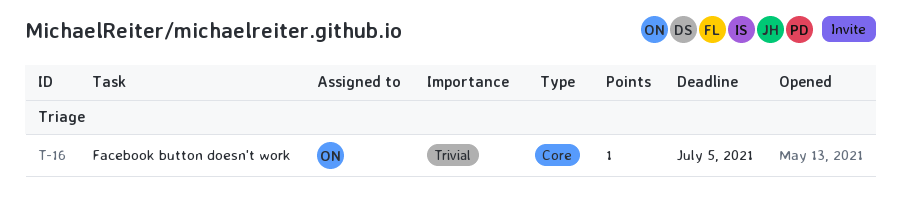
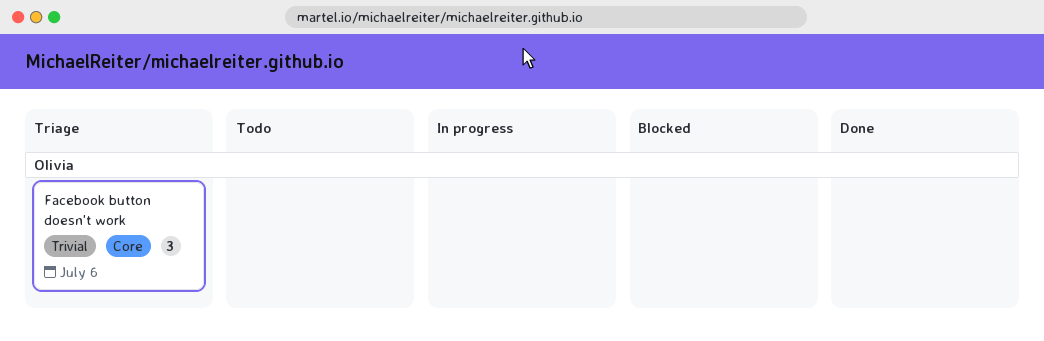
Facebook button doesn't work, estimate: 1 -> 3
Facebook button doesn't work, due: Jul 5 -> Jul 6

